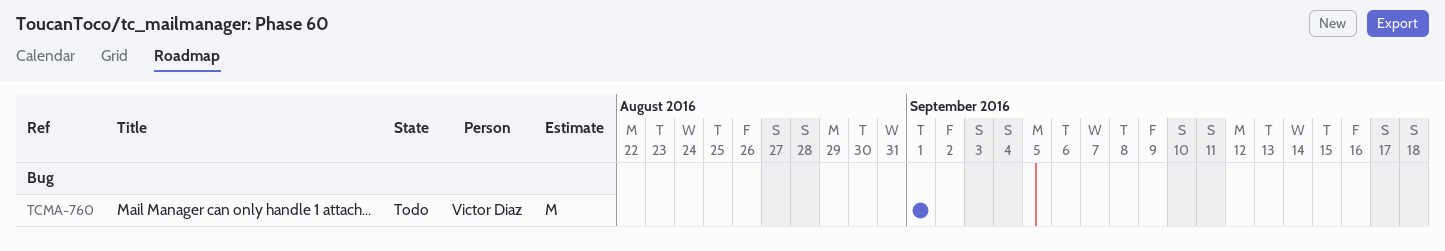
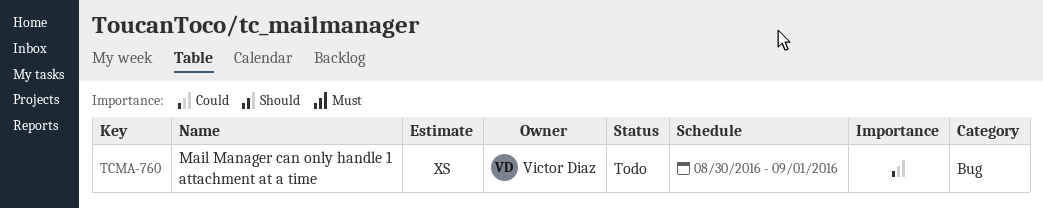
TCMA-760, estimate: M -> XS
TCMA-760, start: Sep 1 -> Aug 30

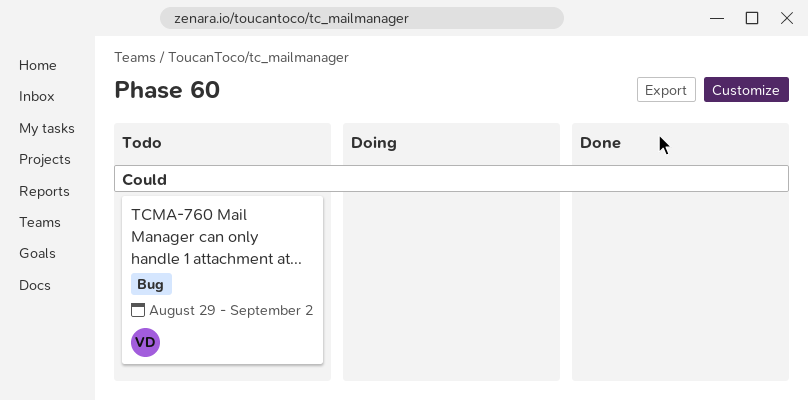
TCMA-760, start: Aug 30 -> Aug 29
TCMA-760, due: Sep 1 -> Sep 2

